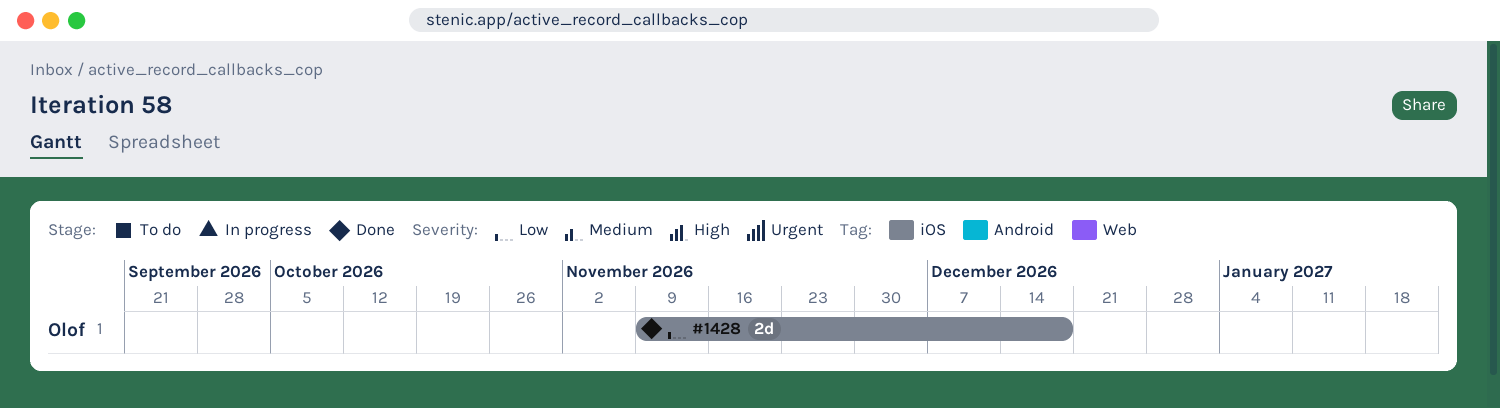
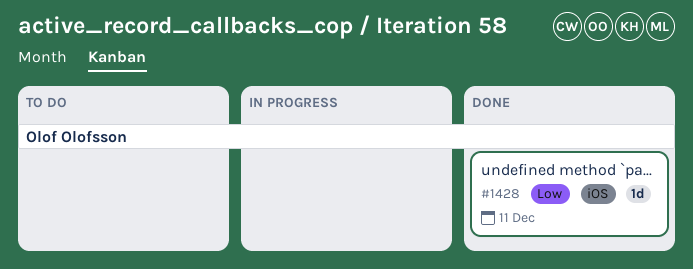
#1428, estimate: 2d -> 1d
#1428, due: Dec 18 -> Dec 11

